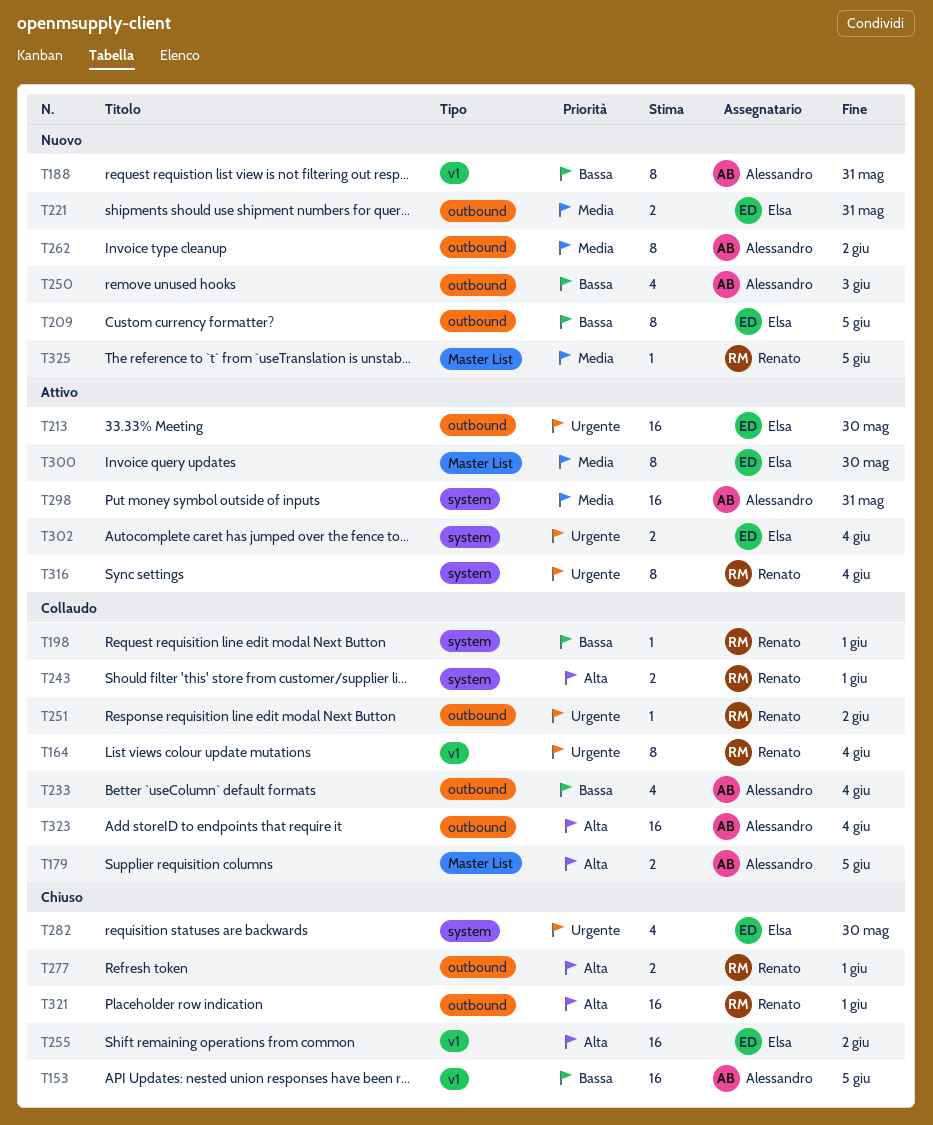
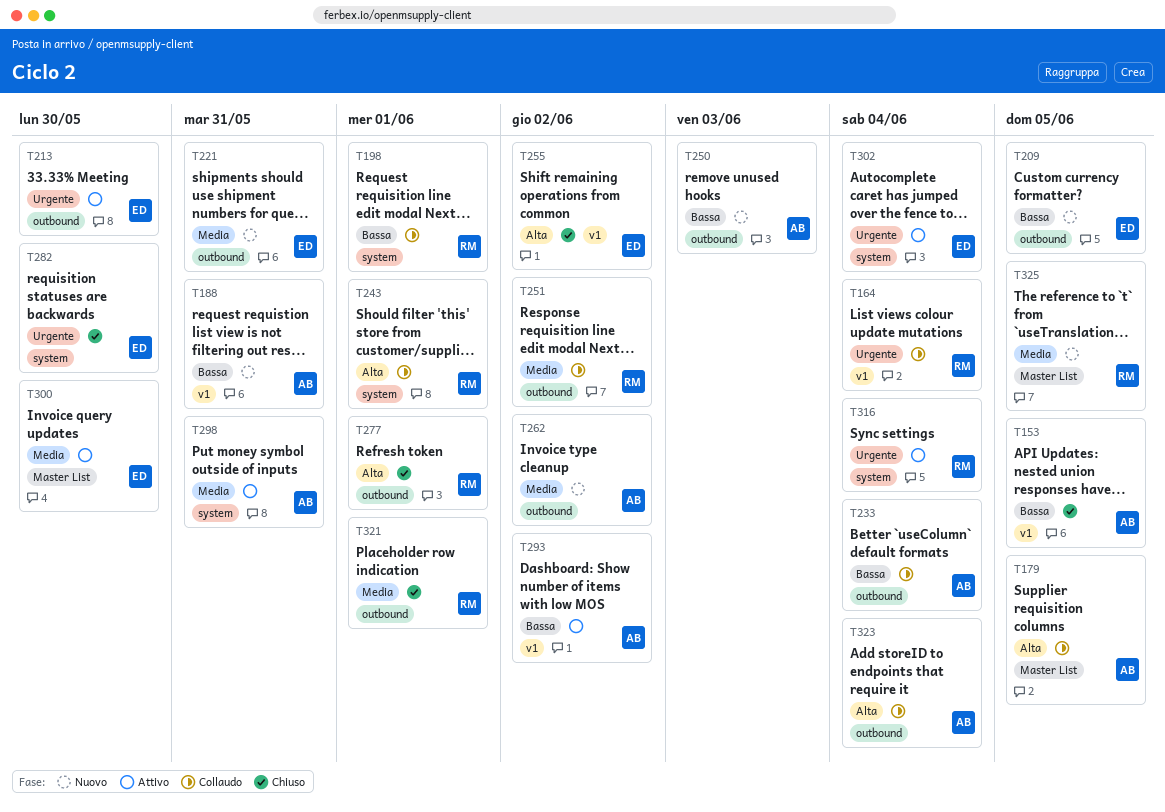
T251, priority: Urgente -> Media
T293: none -> present
T321, priority: Alta -> Media

